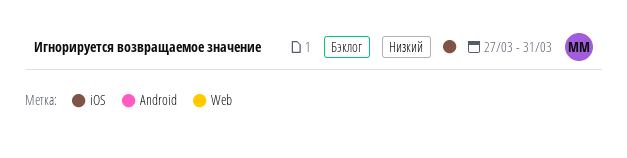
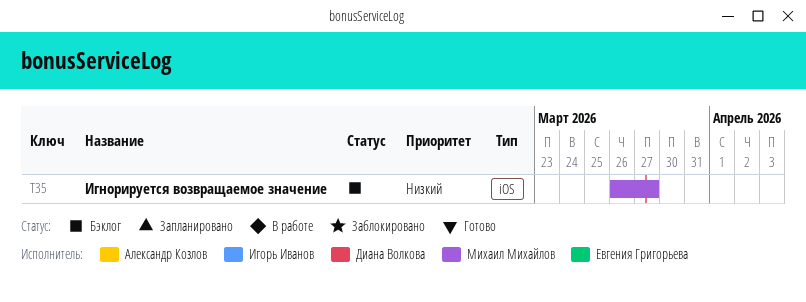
Игнорируется возвращаемое значение, start: Mar 27 -> Mar 26
Игнорируется возвращаемое значение, due: Mar 31 -> Mar 27

